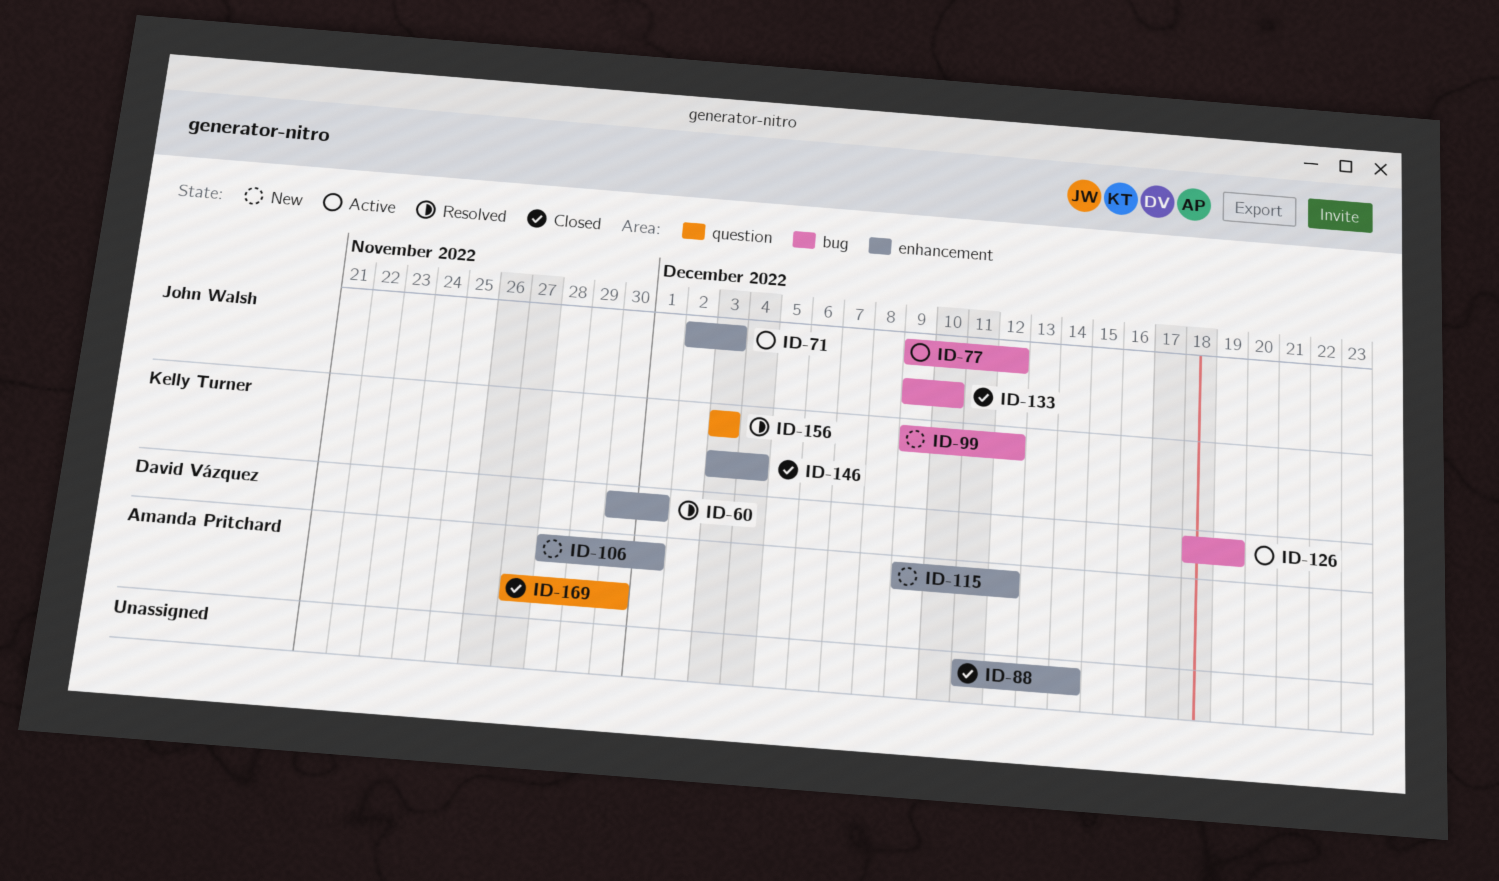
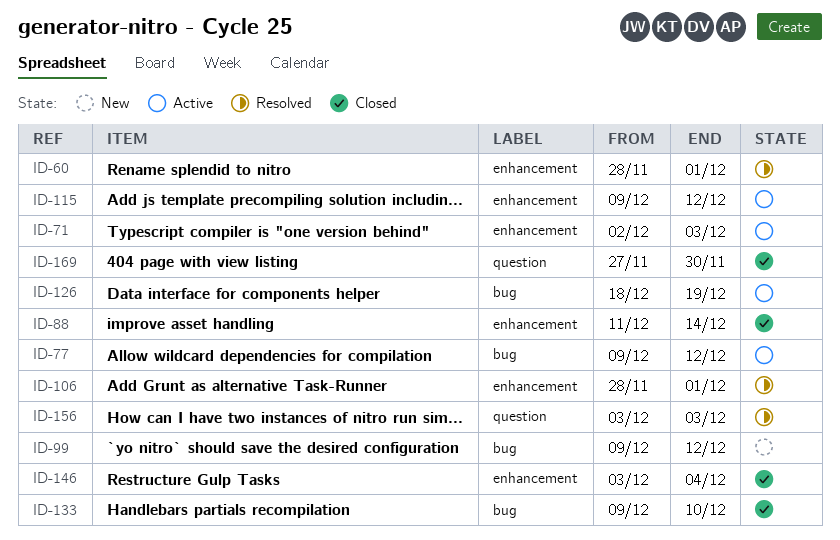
ID-60, start: Nov 30 -> Nov 28
ID-106, status: New -> Resolved
ID-115, status: New -> Active

